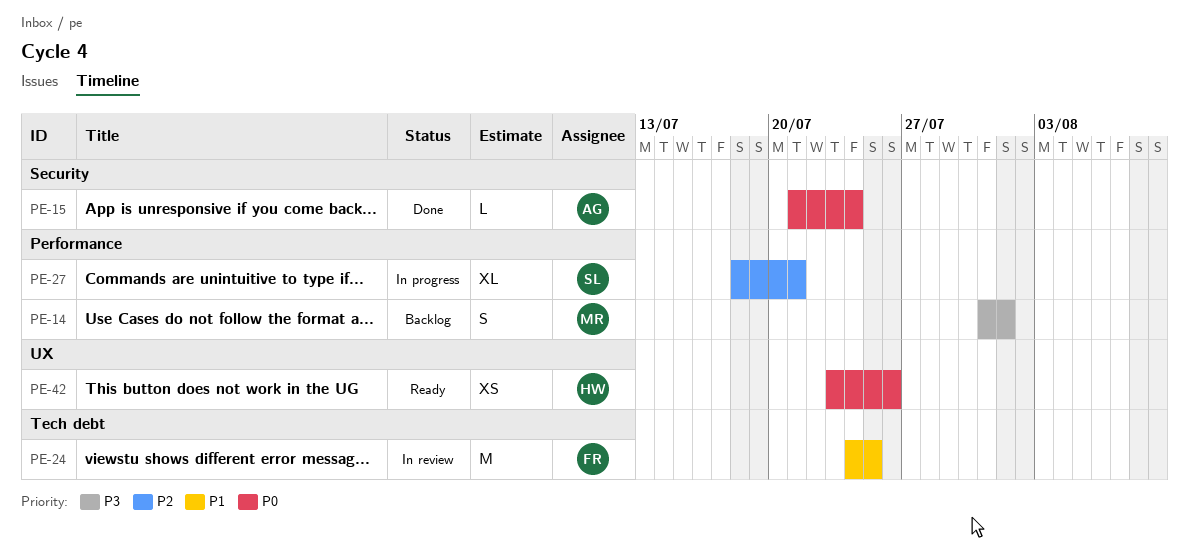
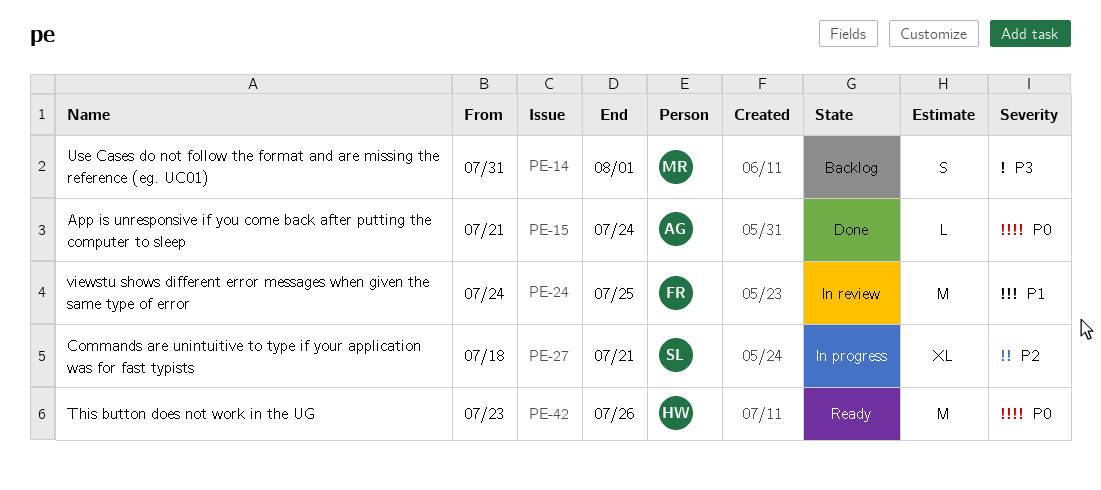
PE-42, estimate: XS -> M

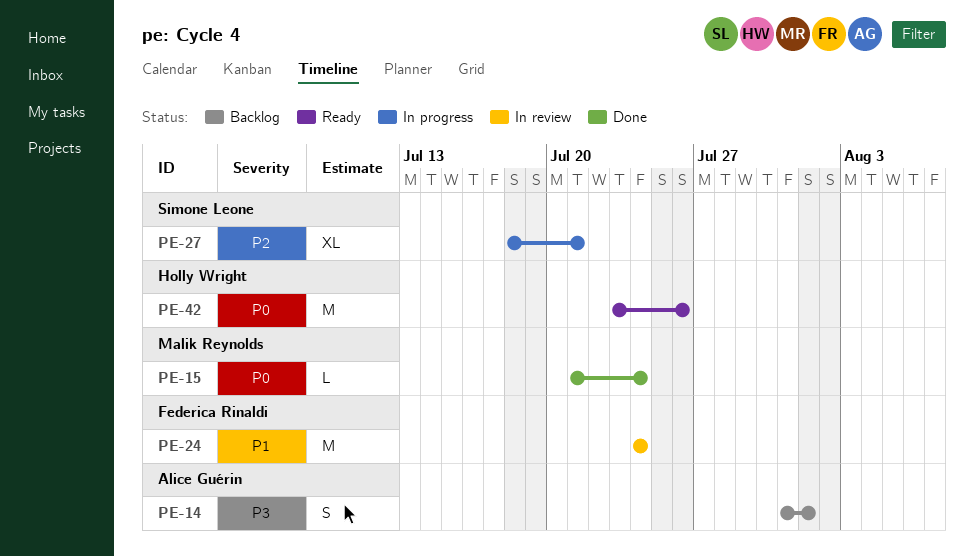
PE-14, owner: Malik Reynolds -> Alice Guérin
PE-15, owner: Alice Guérin -> Malik Reynolds
PE-24, due: Jul 25 -> Jul 24

